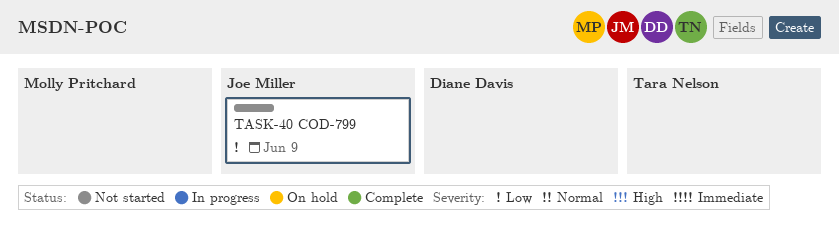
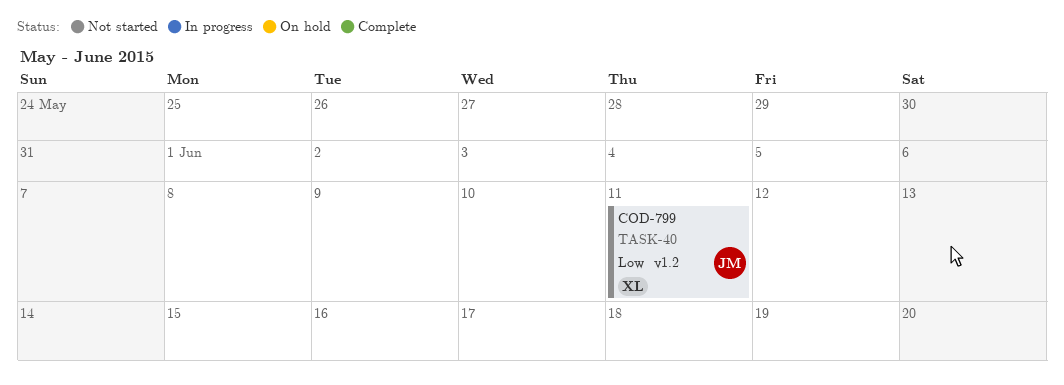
TASK-40, due: Jun 9 -> Jun 11

